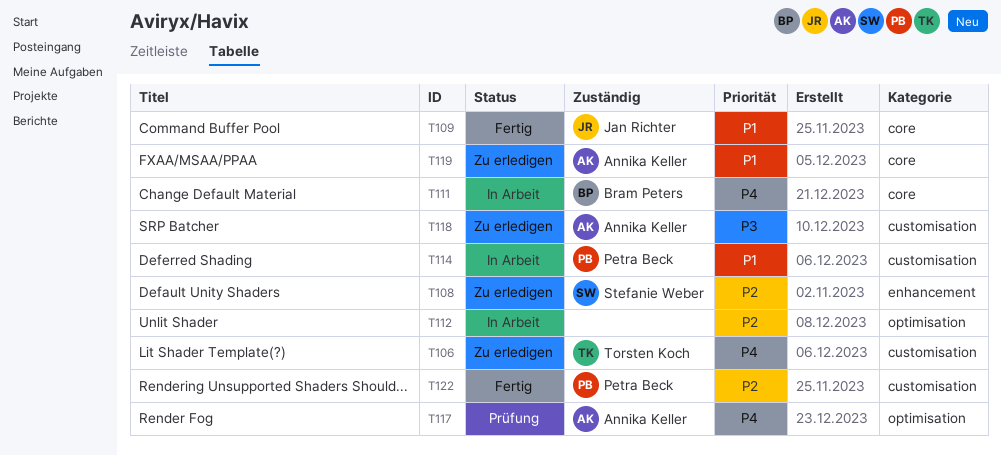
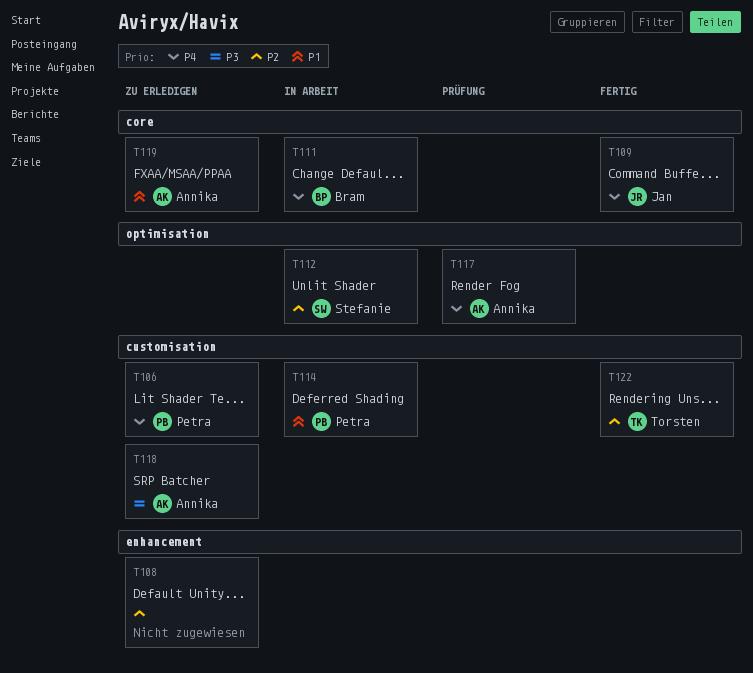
T106, owner: Torsten Koch -> Petra Beck
T108, owner: Stefanie Weber -> none
T109, priority: P1 -> P4
T112, owner: none -> Stefanie Weber
T122, owner: Petra Beck -> Torsten Koch

